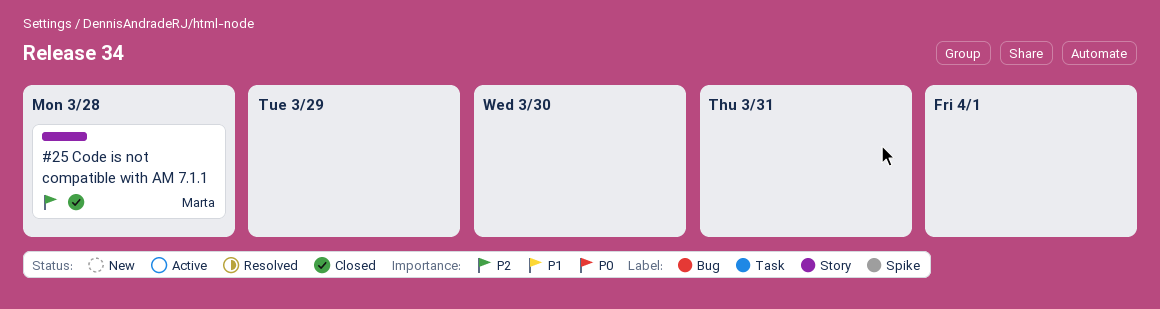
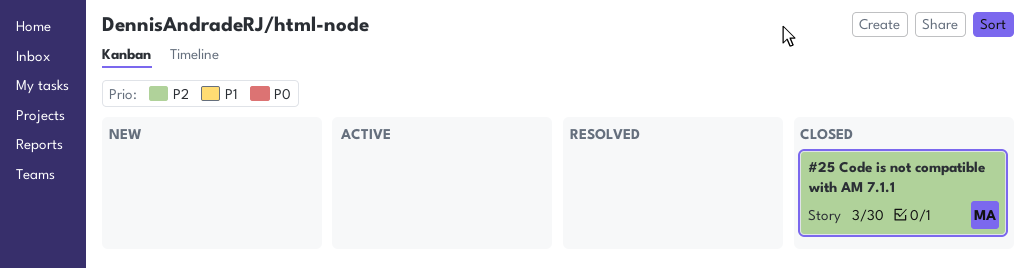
#25, due: Mar 28 -> Mar 30

